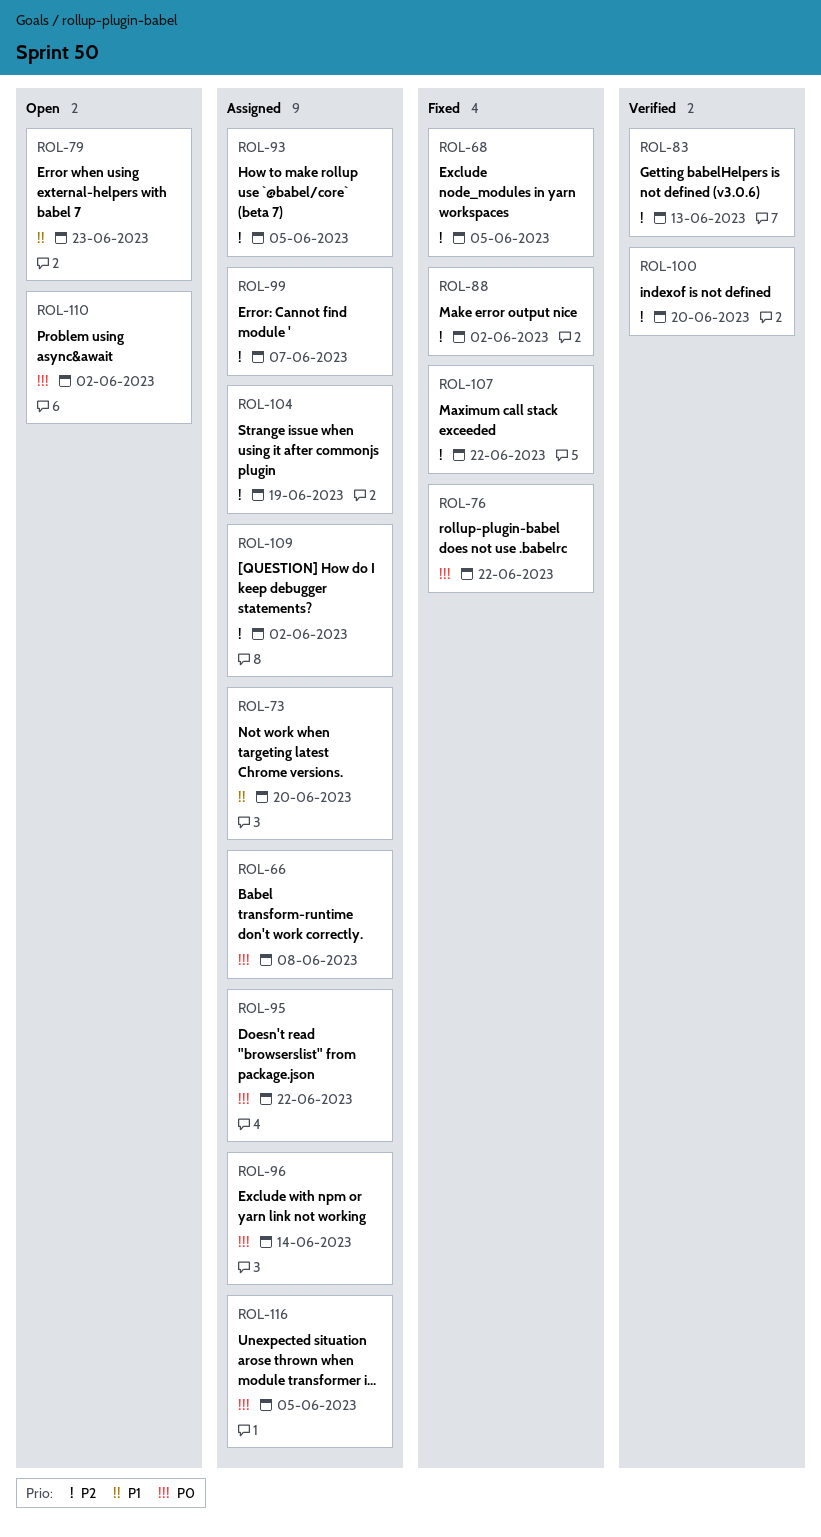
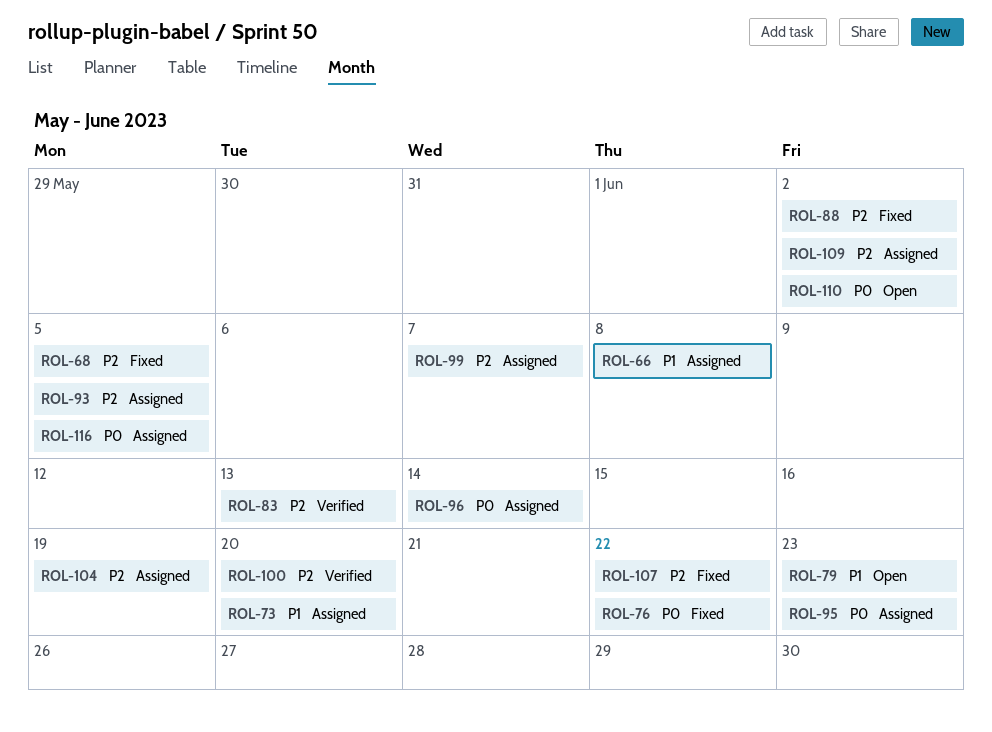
ROL-66, priority: P0 -> P1
ROL-95, due: Jun 22 -> Jun 23

